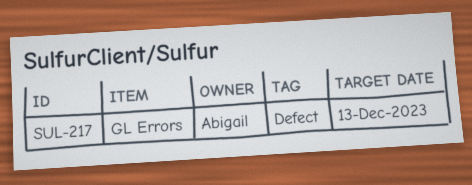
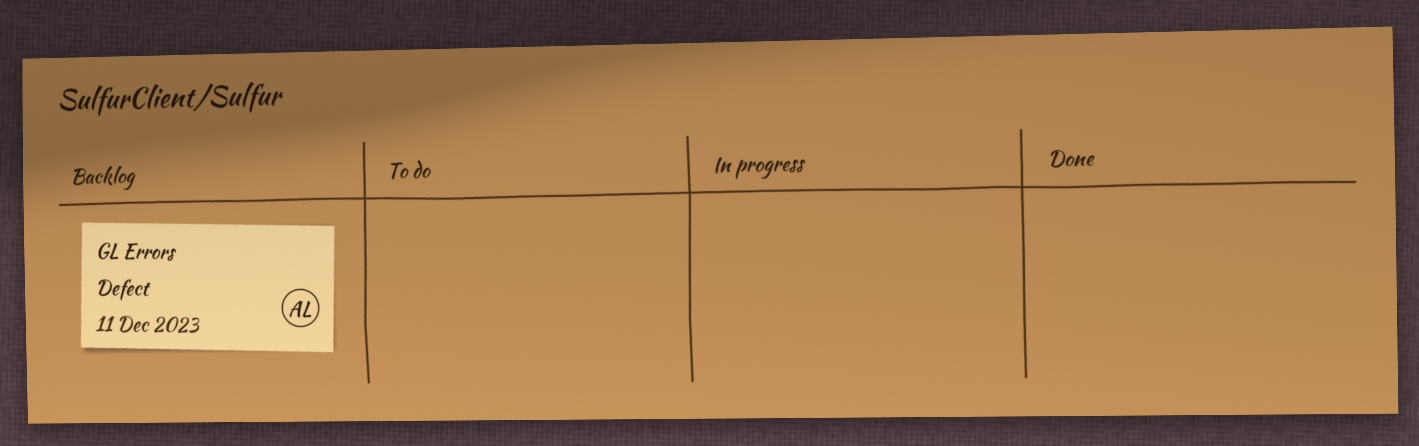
GL Errors, due: Dec 13 -> Dec 11

